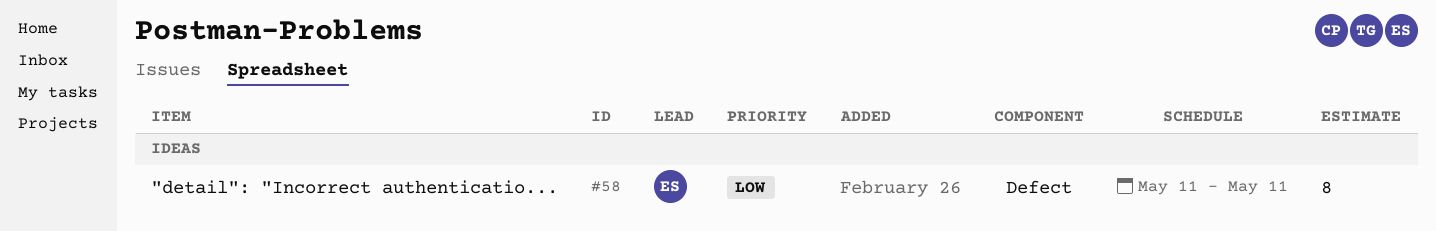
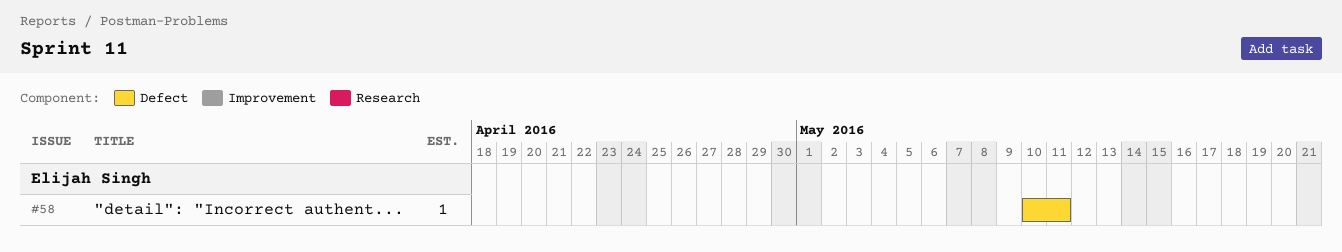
#58, estimate: 8 -> 1
#58, start: May 11 -> May 10

